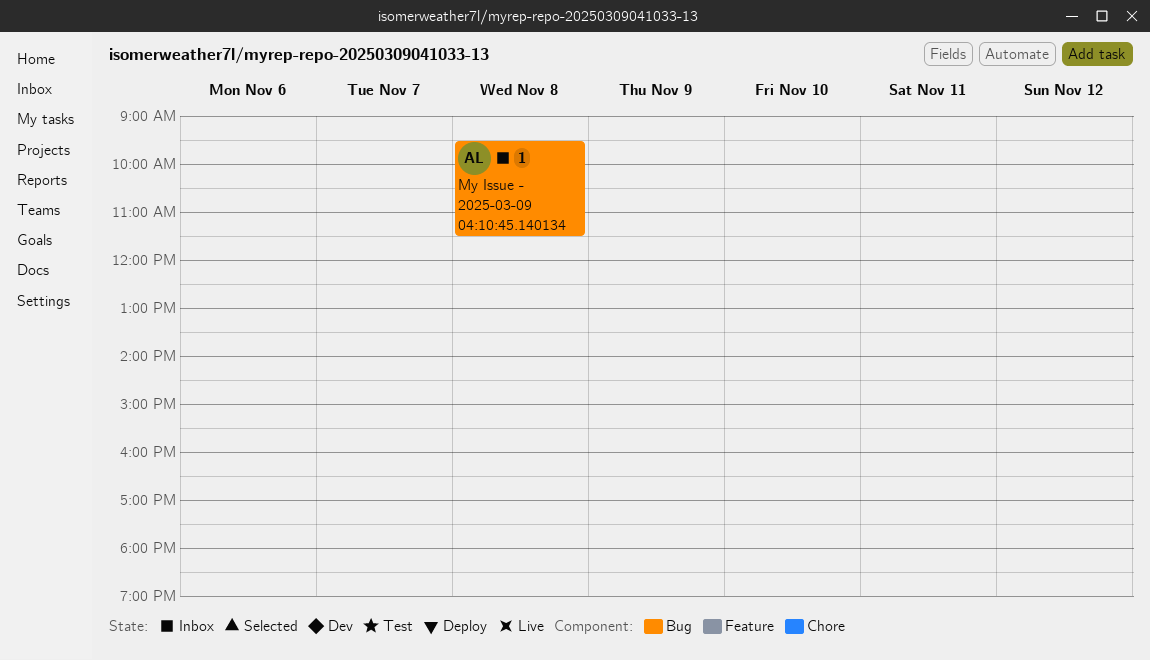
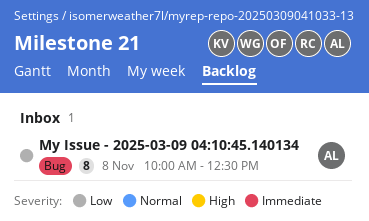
My Issue - 2025-03-09 04:10:45.140134, estimate: 1 -> 8
My Issue - 2025-03-09 04:10:45.140134, begins: 09:30 -> 10:00
My Issue - 2025-03-09 04:10:45.140134, ends: 11:30 -> 12:30

